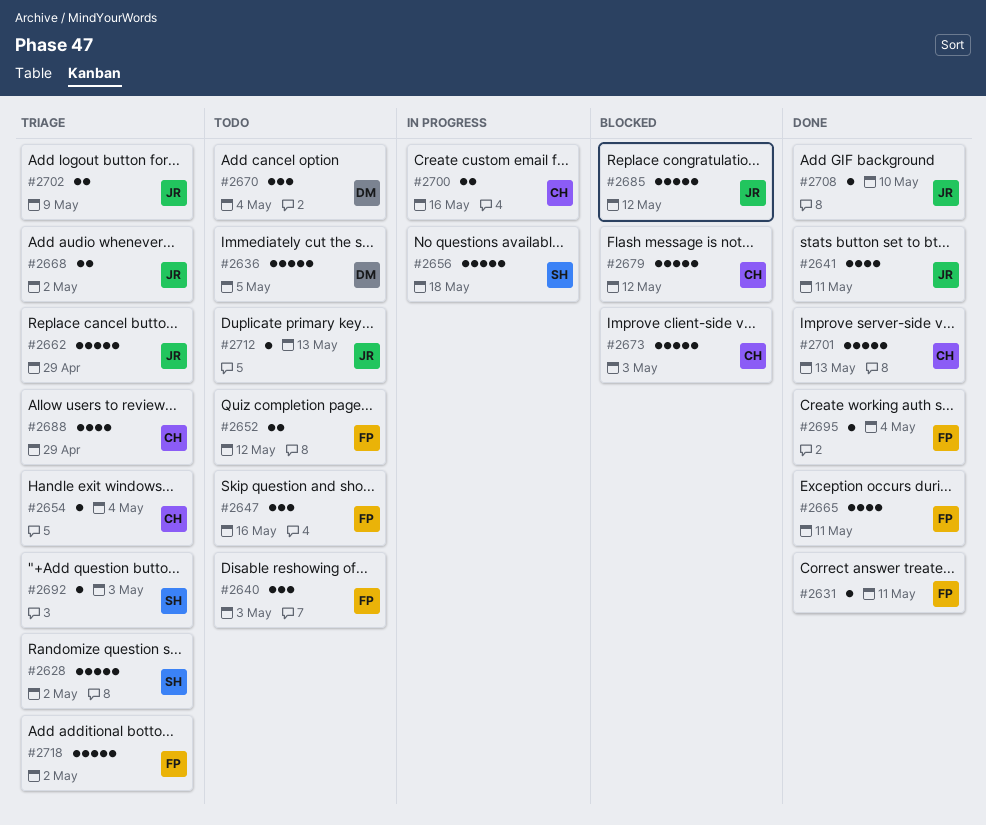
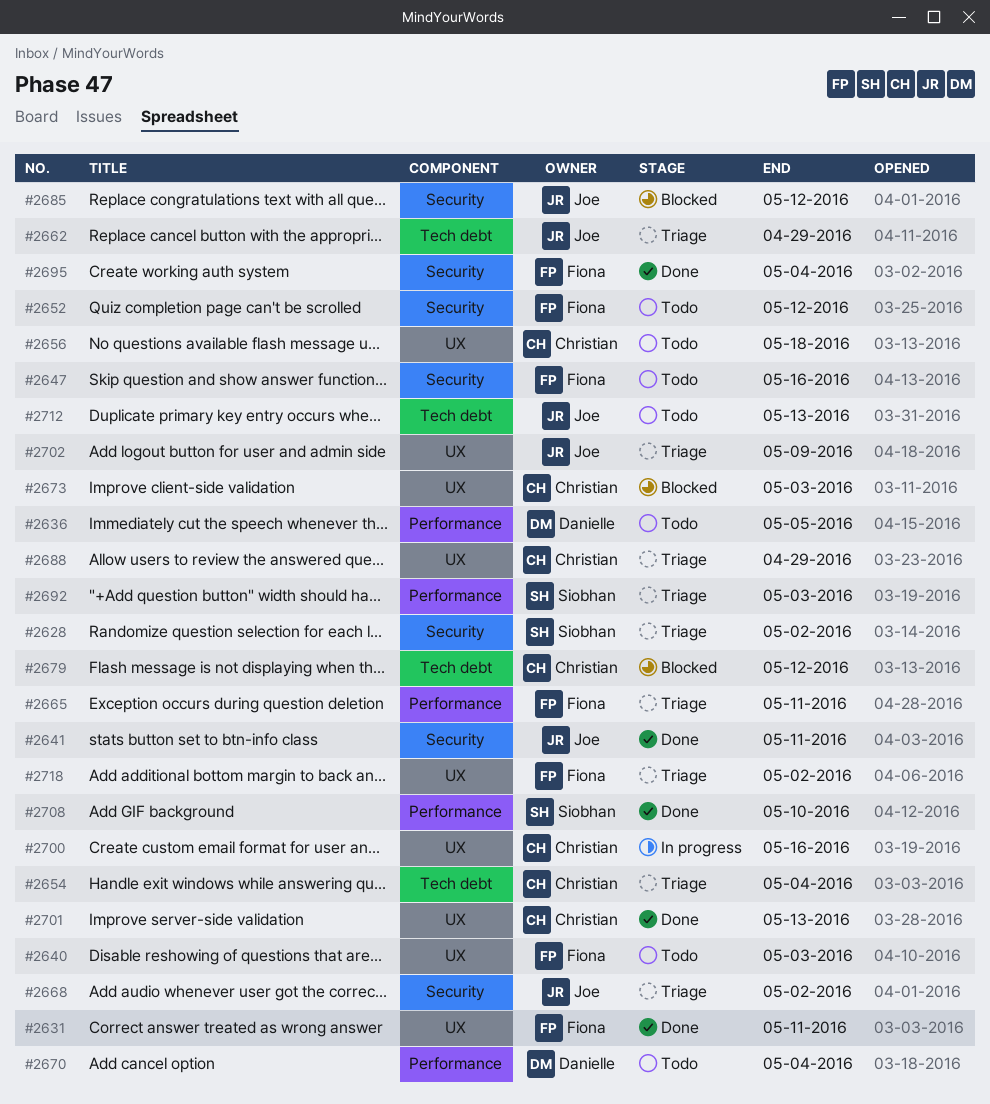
#2656, status: In progress -> Todo
#2656, owner: Siobhan -> Christian
#2665, status: Done -> Triage
#2708, owner: Joe -> Siobhan

